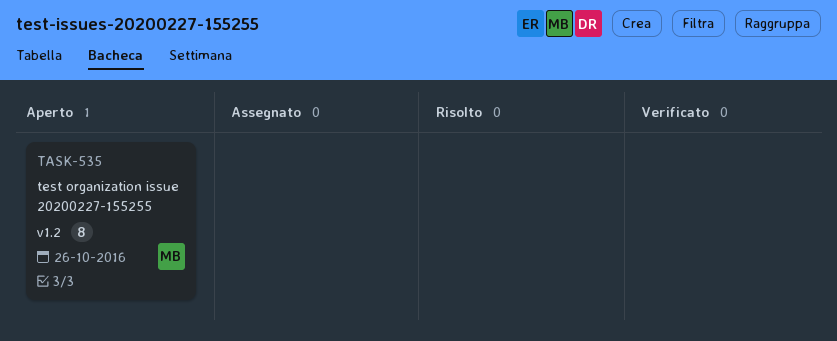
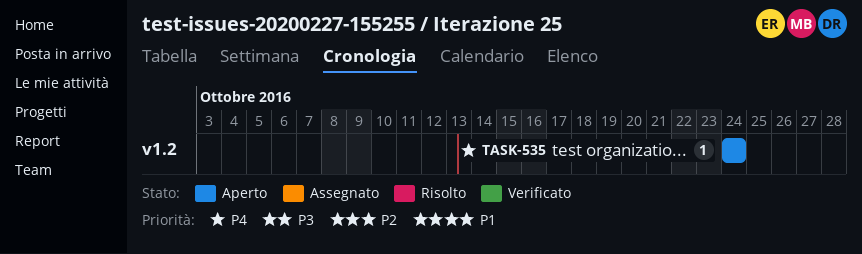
TASK-535, estimate: 8 -> 1
TASK-535, due: Oct 26 -> Oct 24

